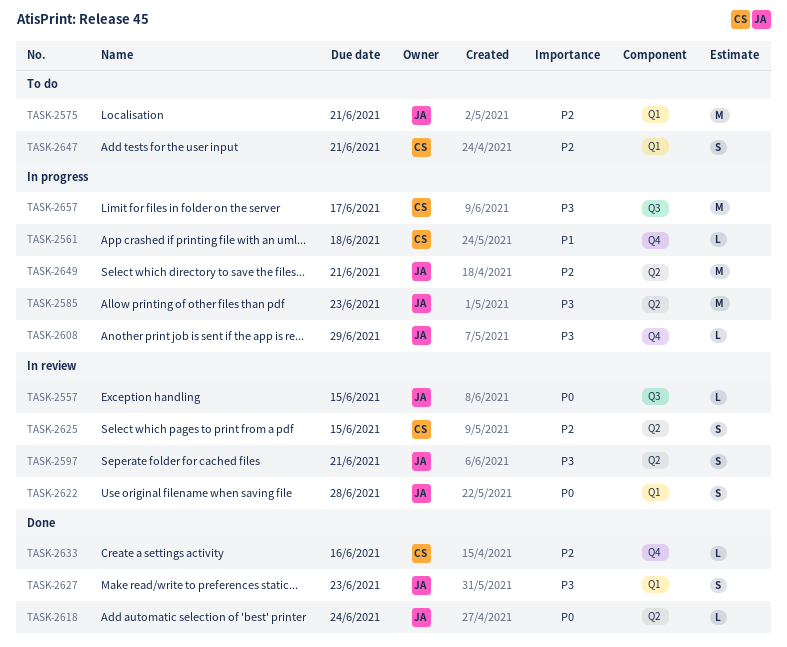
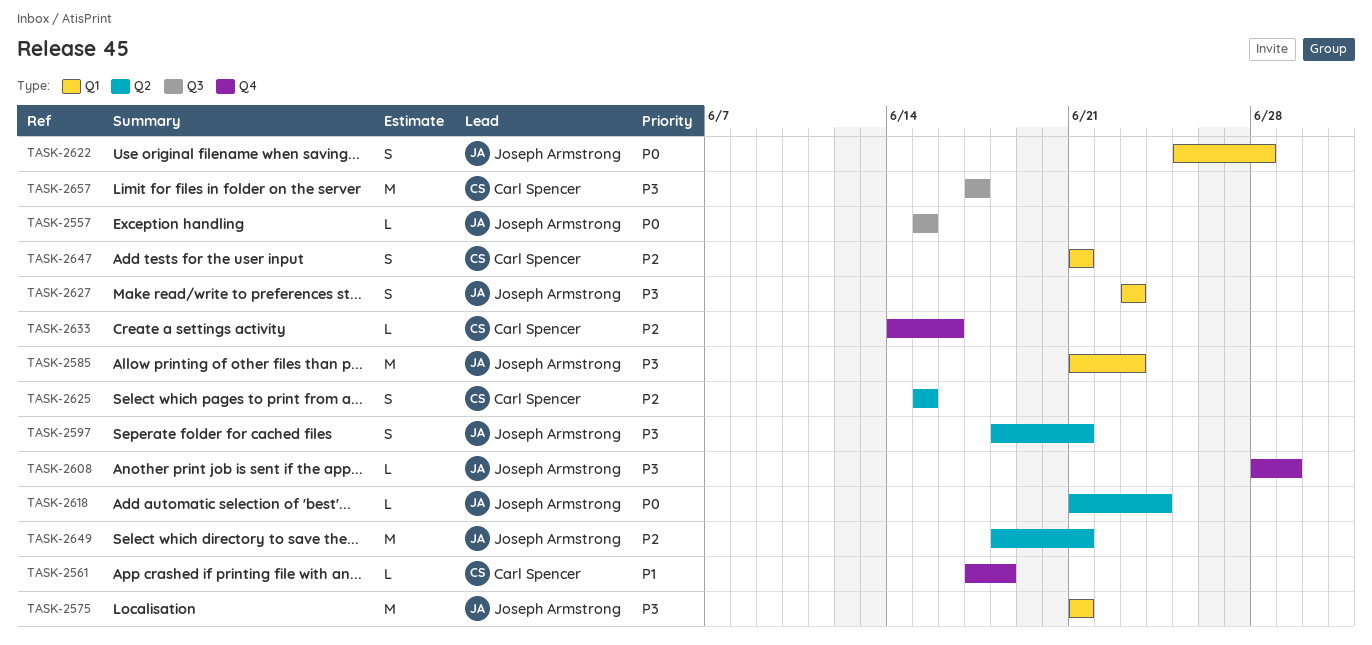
TASK-2575, priority: P2 -> P3
TASK-2585, label: Q2 -> Q1

